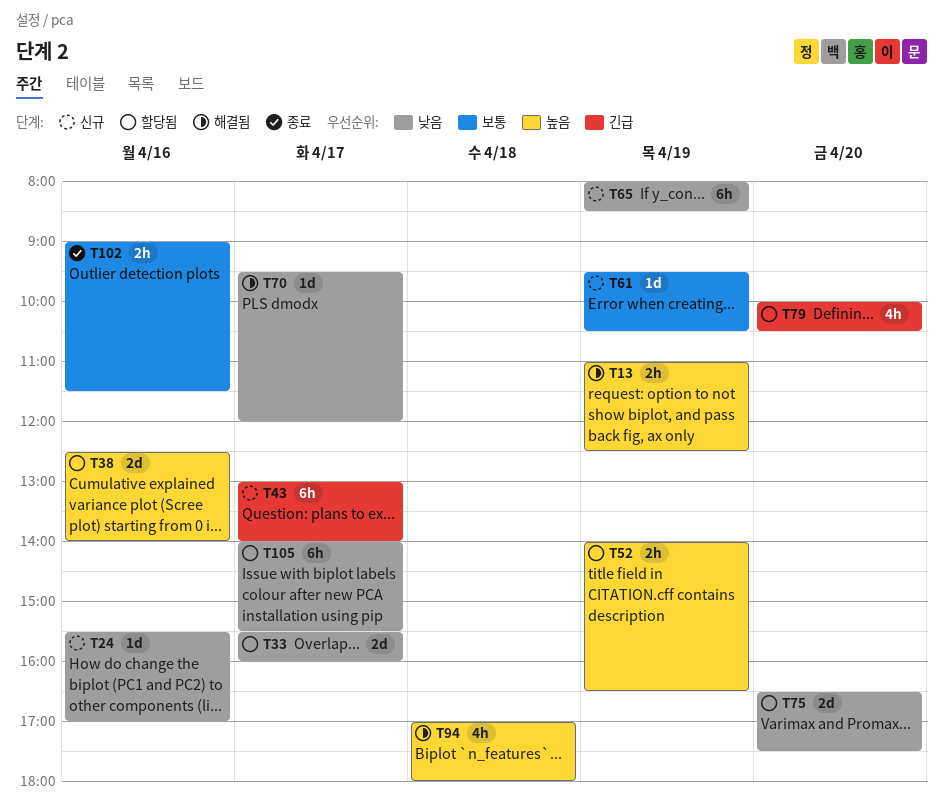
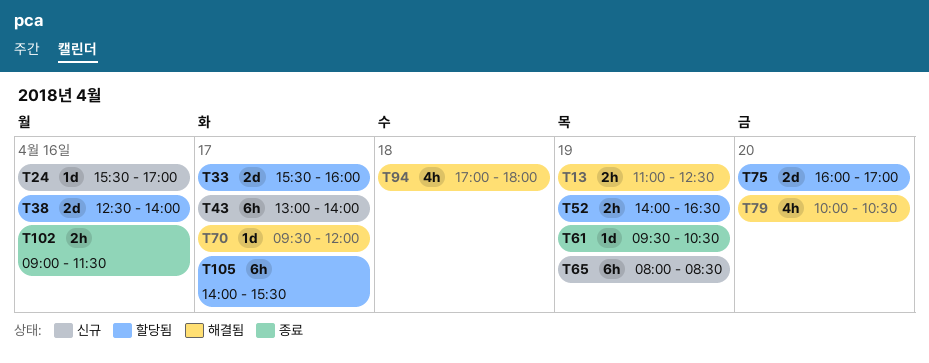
T61, status: 신규 -> 종료
T75, begins: 16:30 -> 16:00
T75, ends: 17:30 -> 17:00
T79, status: 할당됨 -> 해결됨

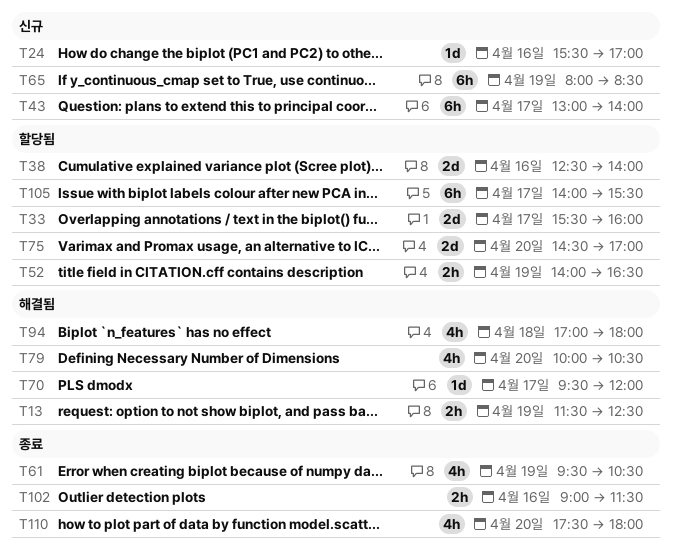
T13, begins: 11:00 -> 11:30
T61, estimate: 1d -> 4h
T75, begins: 16:00 -> 14:30
T110: none -> present

